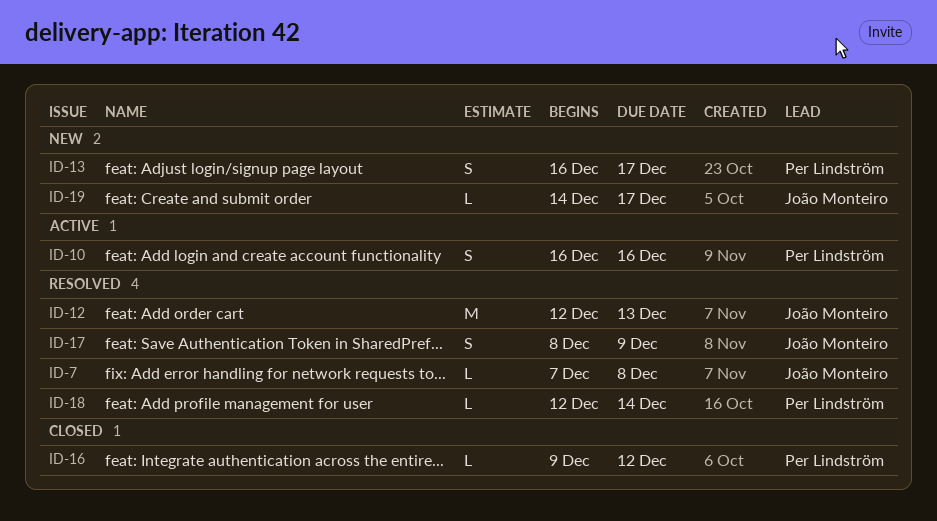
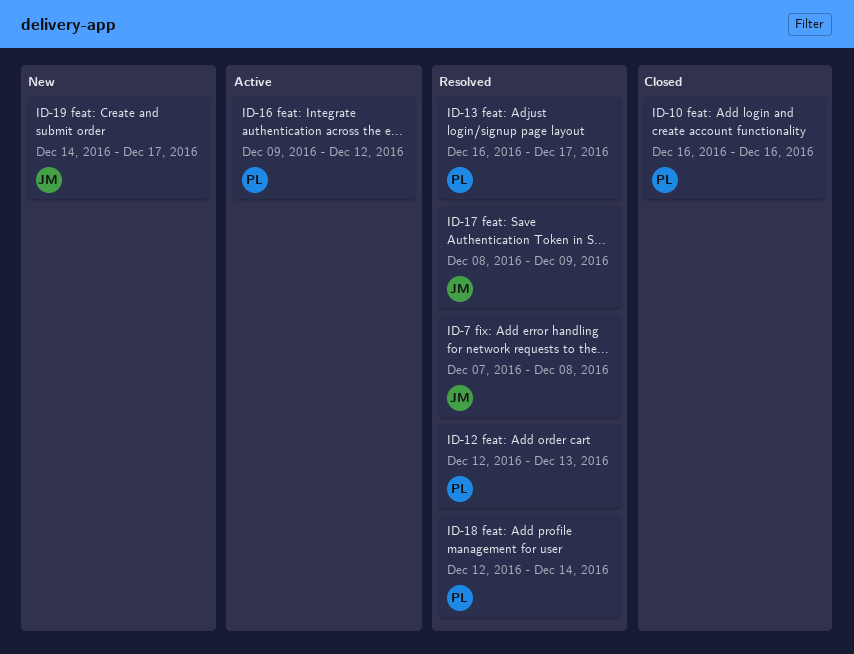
ID-10, status: Active -> Closed
ID-12, owner: João Monteiro -> Per Lindström
ID-13, status: New -> Resolved
ID-16, status: Closed -> Active

